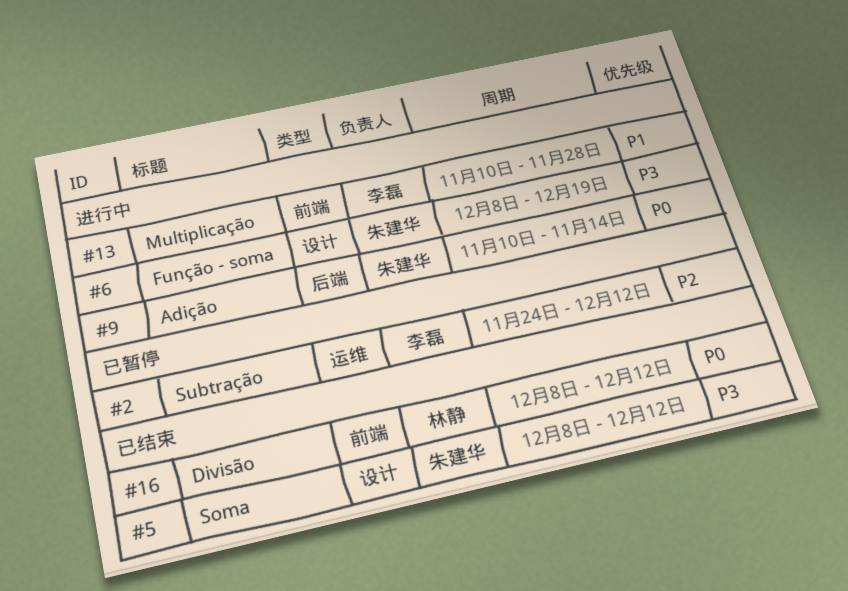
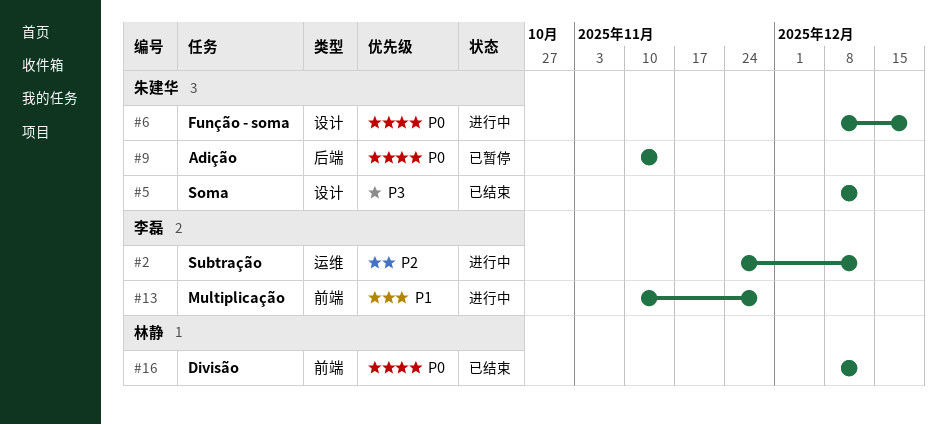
#2, status: 已暂停 -> 进行中
#6, priority: P3 -> P0
#9, status: 进行中 -> 已暂停

